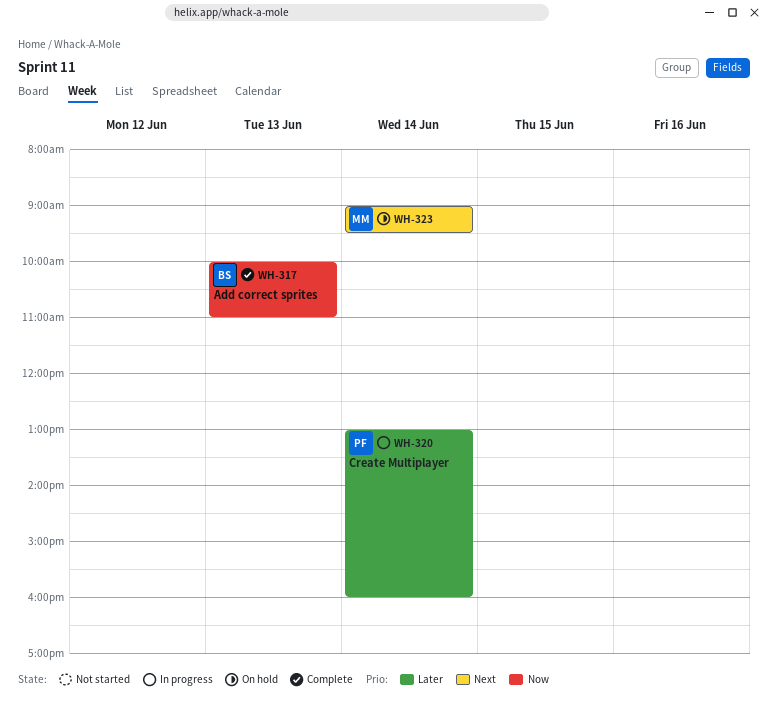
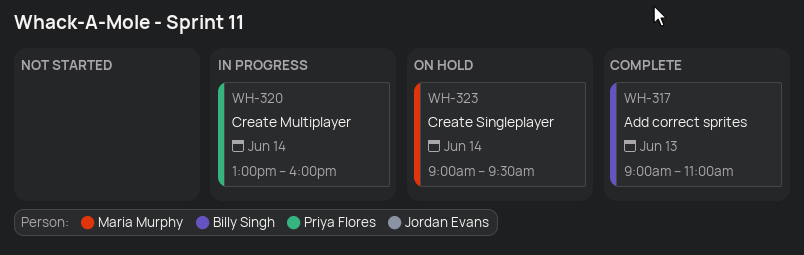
WH-317, begins: 10:00 -> 09:00

